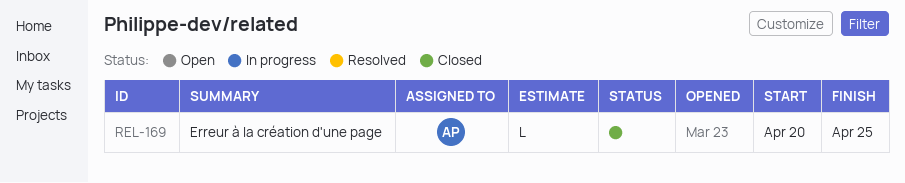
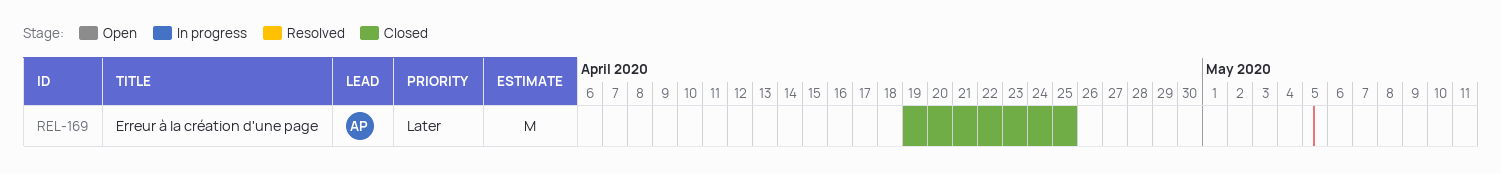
REL-169, estimate: L -> M
REL-169, start: Apr 20 -> Apr 19

